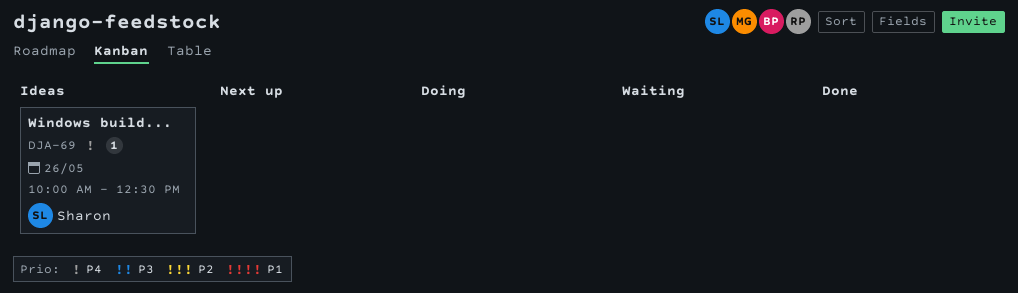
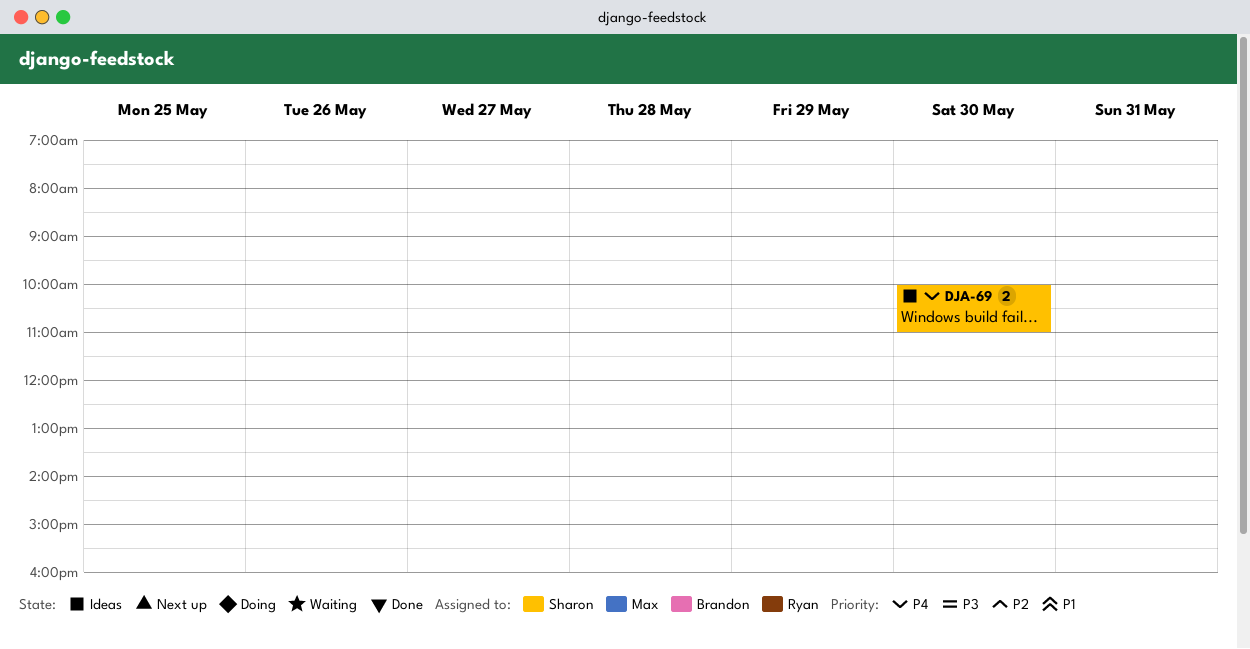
DJA-69, estimate: 1 -> 2
DJA-69, day: May 26 -> May 30
DJA-69, ends: 12:30 -> 11:00

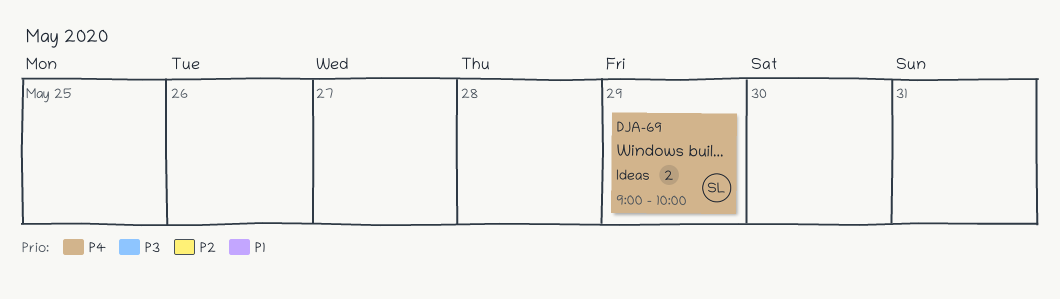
DJA-69, day: May 30 -> May 29
DJA-69, begins: 10:00 -> 09:00
DJA-69, ends: 11:00 -> 10:00

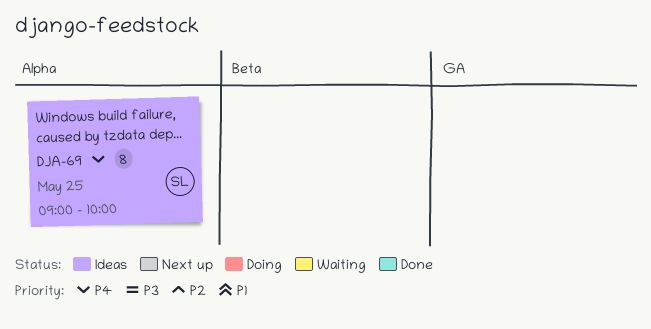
DJA-69, estimate: 2 -> 8
DJA-69, day: May 29 -> May 25

